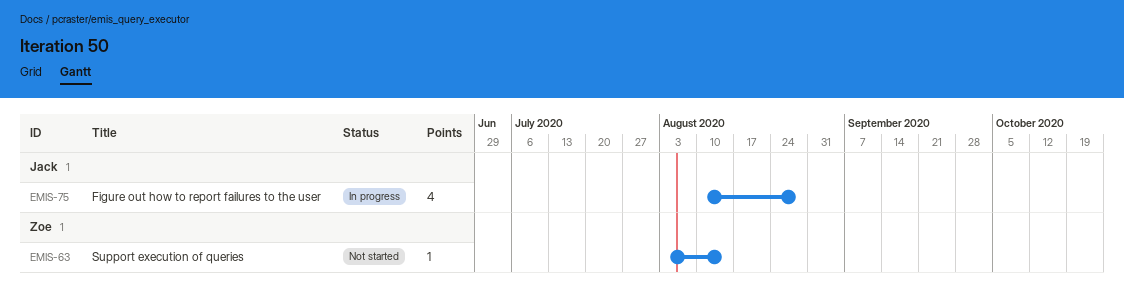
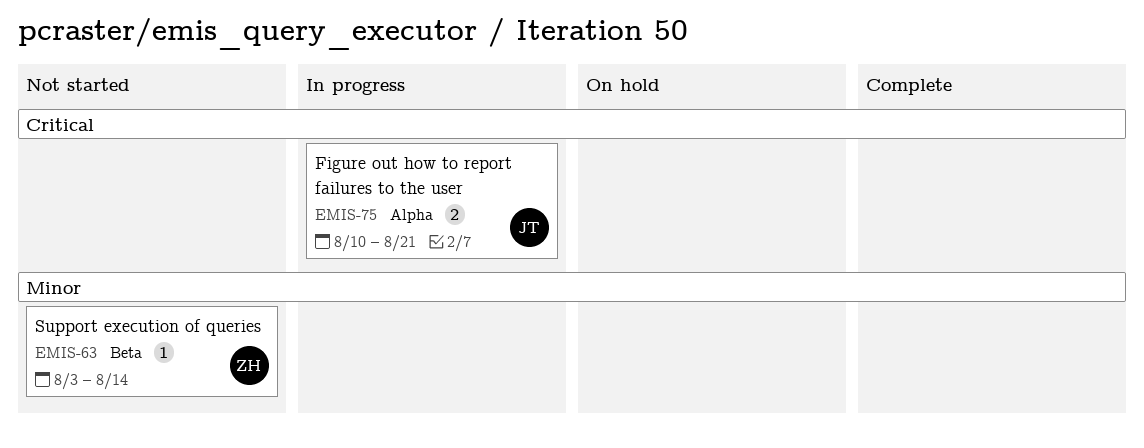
EMIS-75, estimate: 4 -> 2
EMIS-75, due: Aug 28 -> Aug 21

